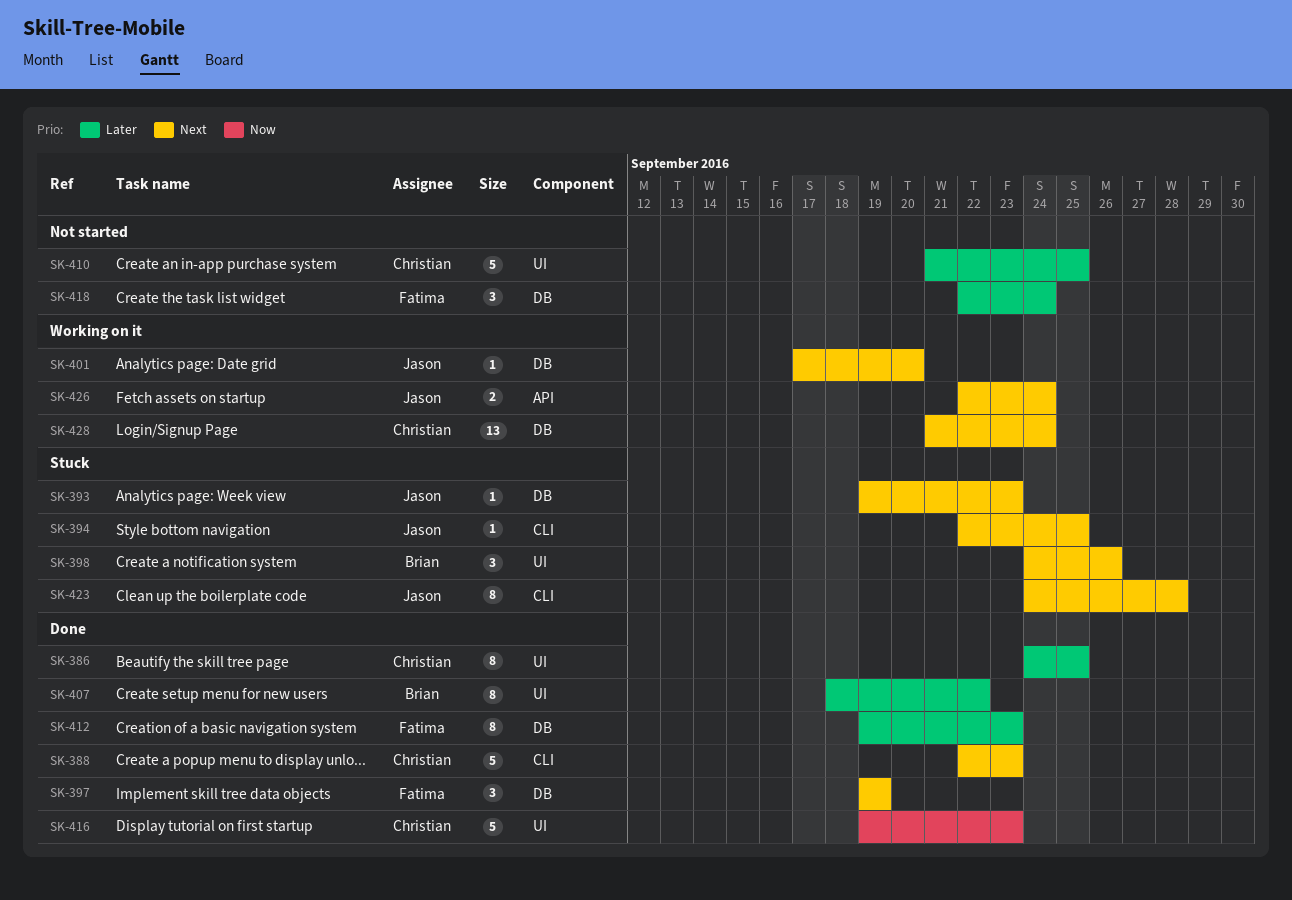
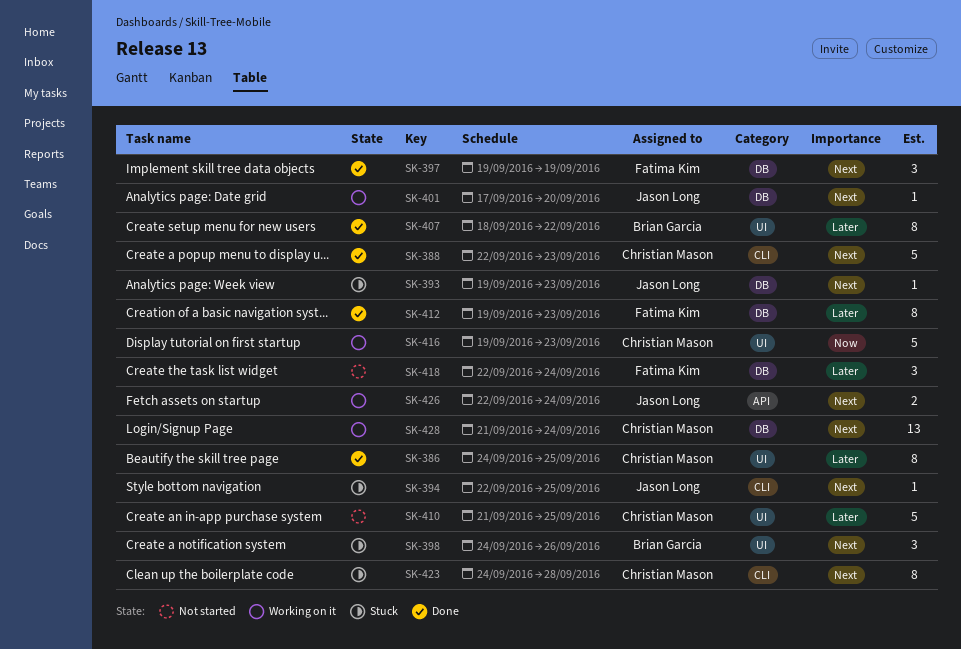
SK-416, status: Done -> Working on it
SK-423, owner: Jason Long -> Christian Mason

